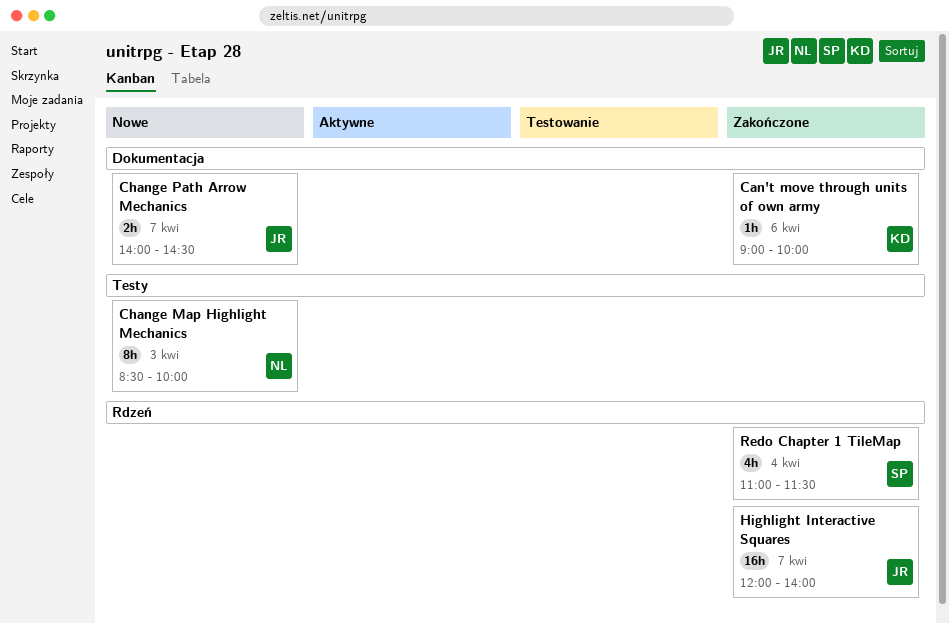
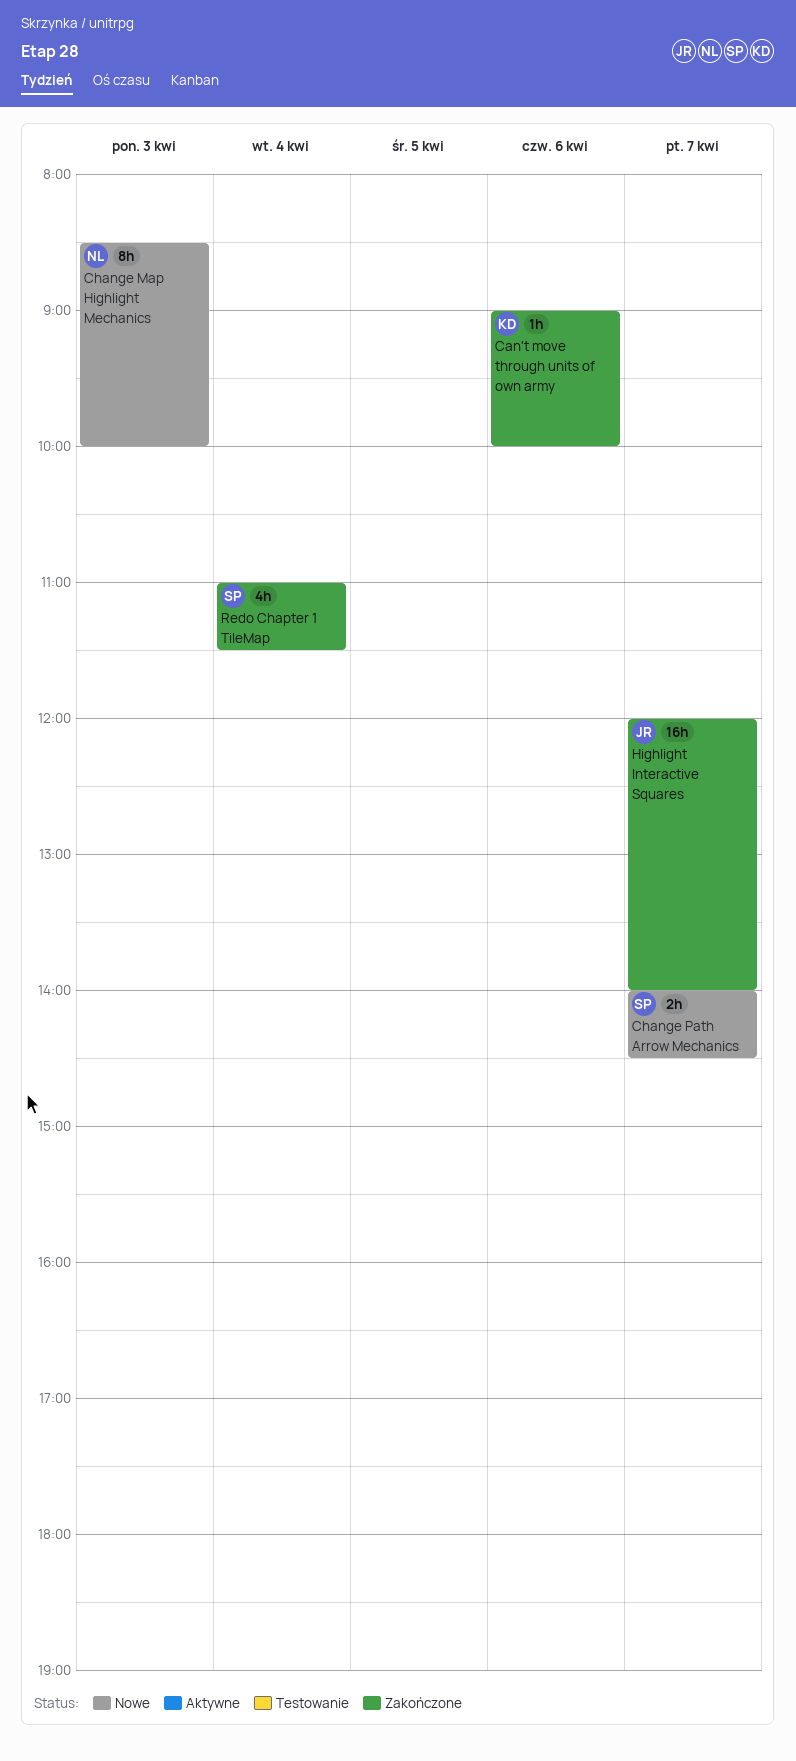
Change Path Arrow Mechanics, owner: JR -> SP

